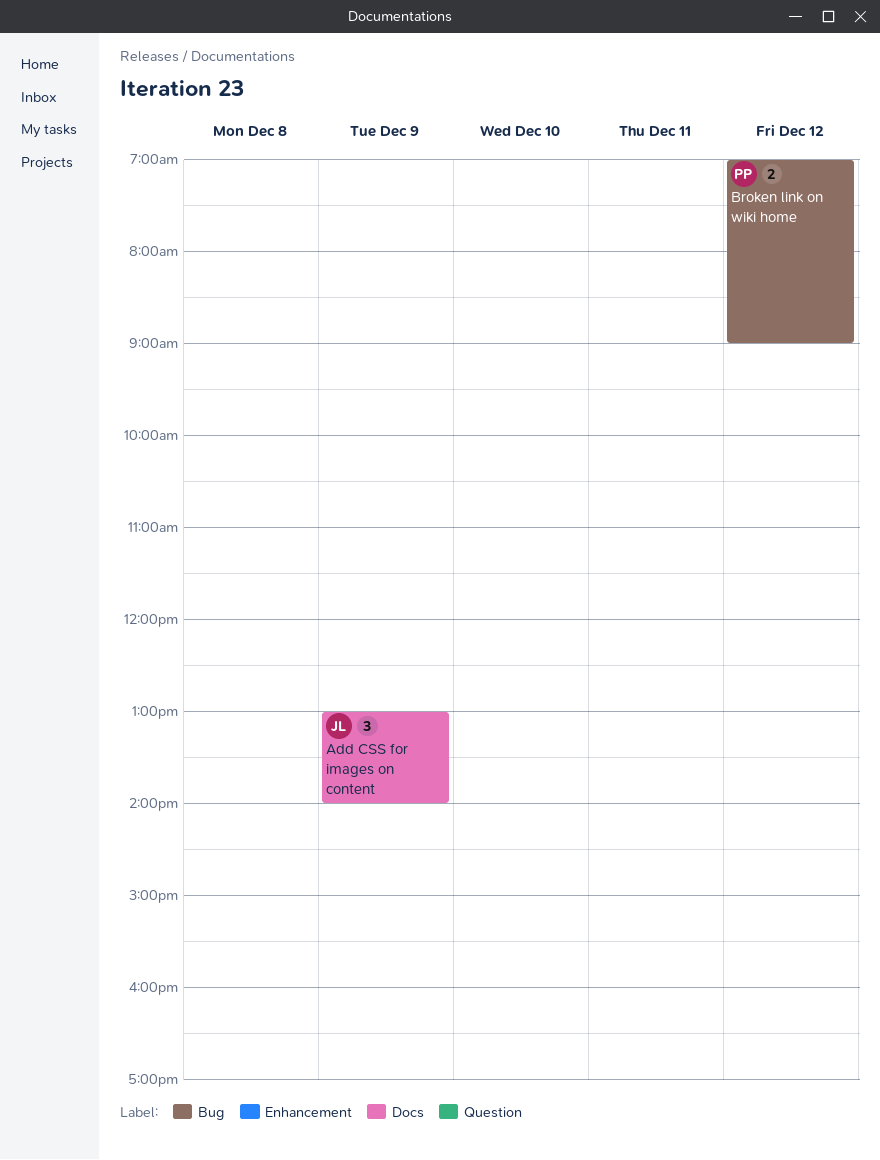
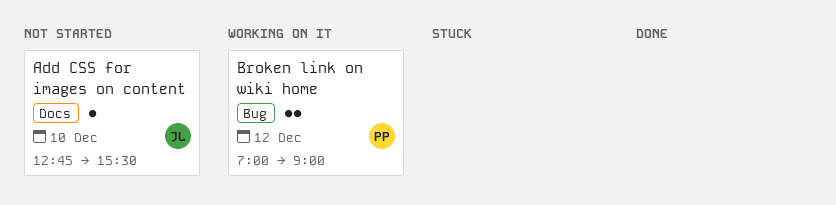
Add CSS for images on content, estimate: 3 -> 1
Add CSS for images on content, day: Dec 9 -> Dec 10
Add CSS for images on content, begins: 13:00 -> 12:45
Add CSS for images on content, ends: 14:00 -> 15:30

